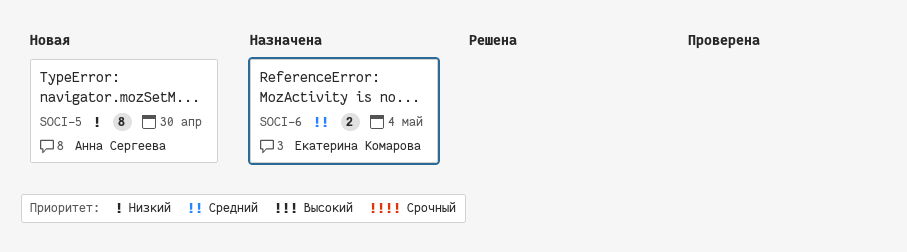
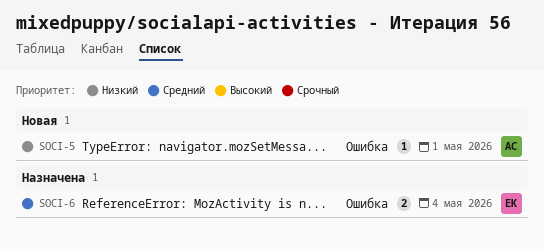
SOCI-5, estimate: 8 -> 1
SOCI-5, due: Apr 30 -> May 1

